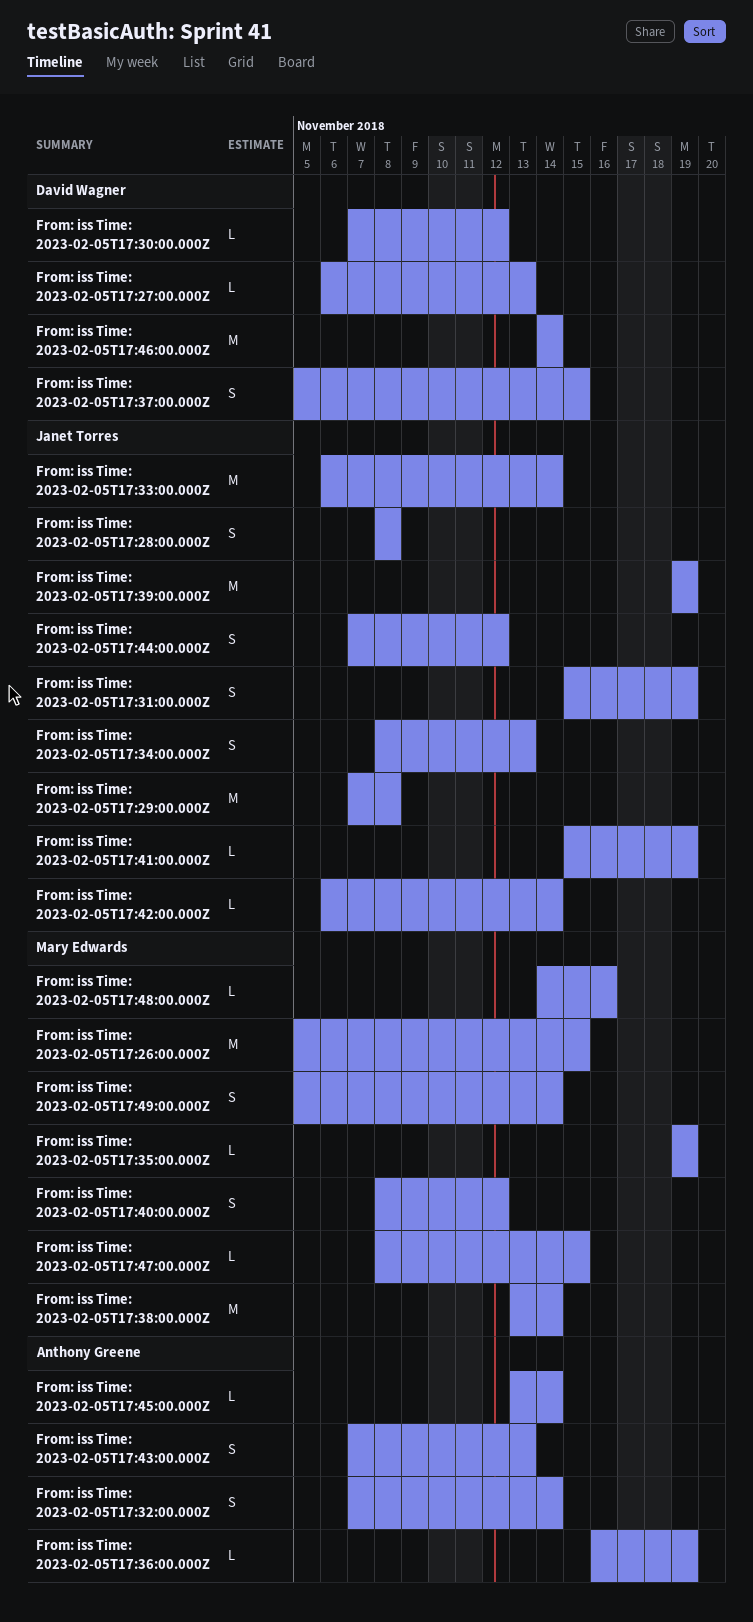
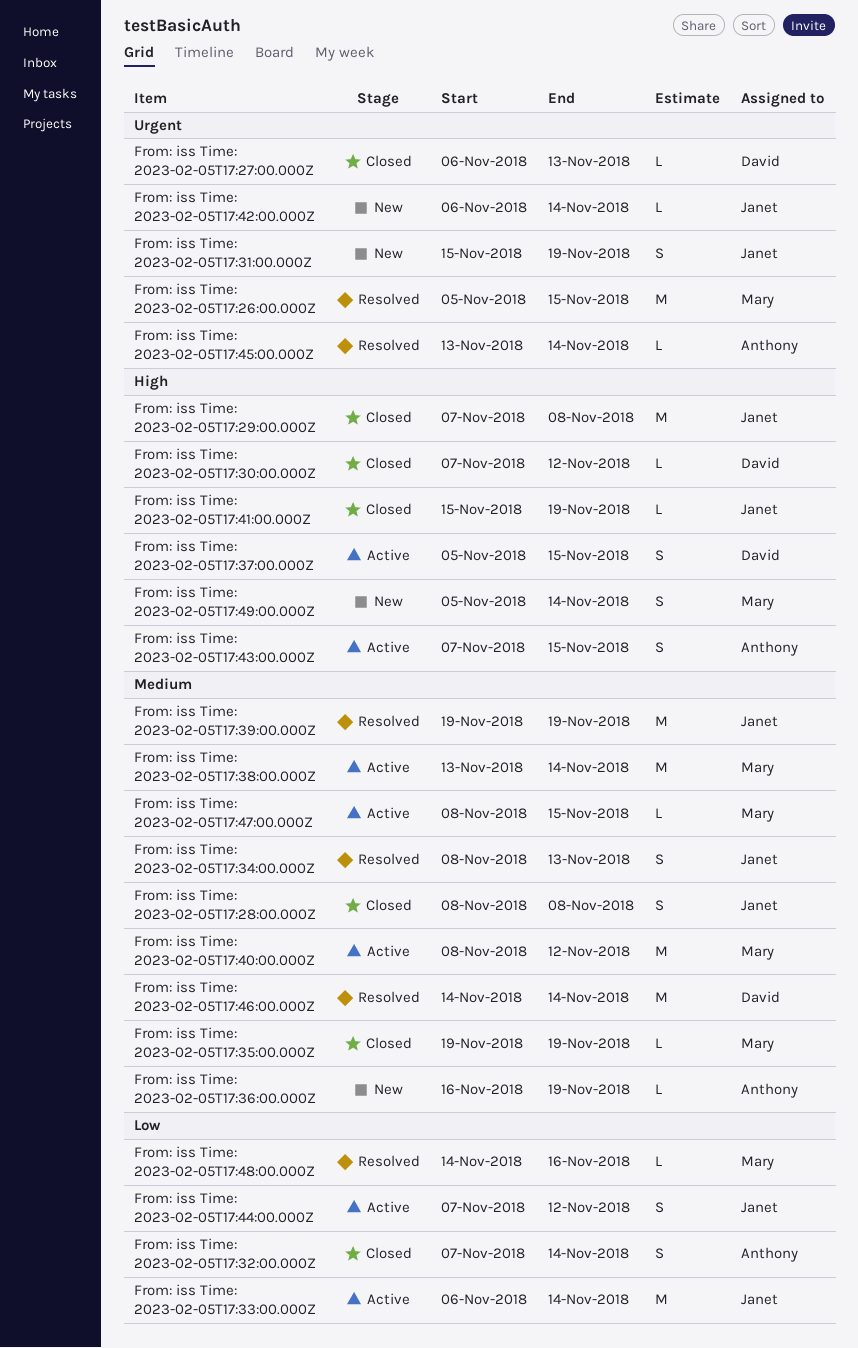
From: iss Time: 2023-02-05T17:40:00.000Z, estimate: S -> M
From: iss Time: 2023-02-05T17:43:00.000Z, due: Nov 13 -> Nov 15

